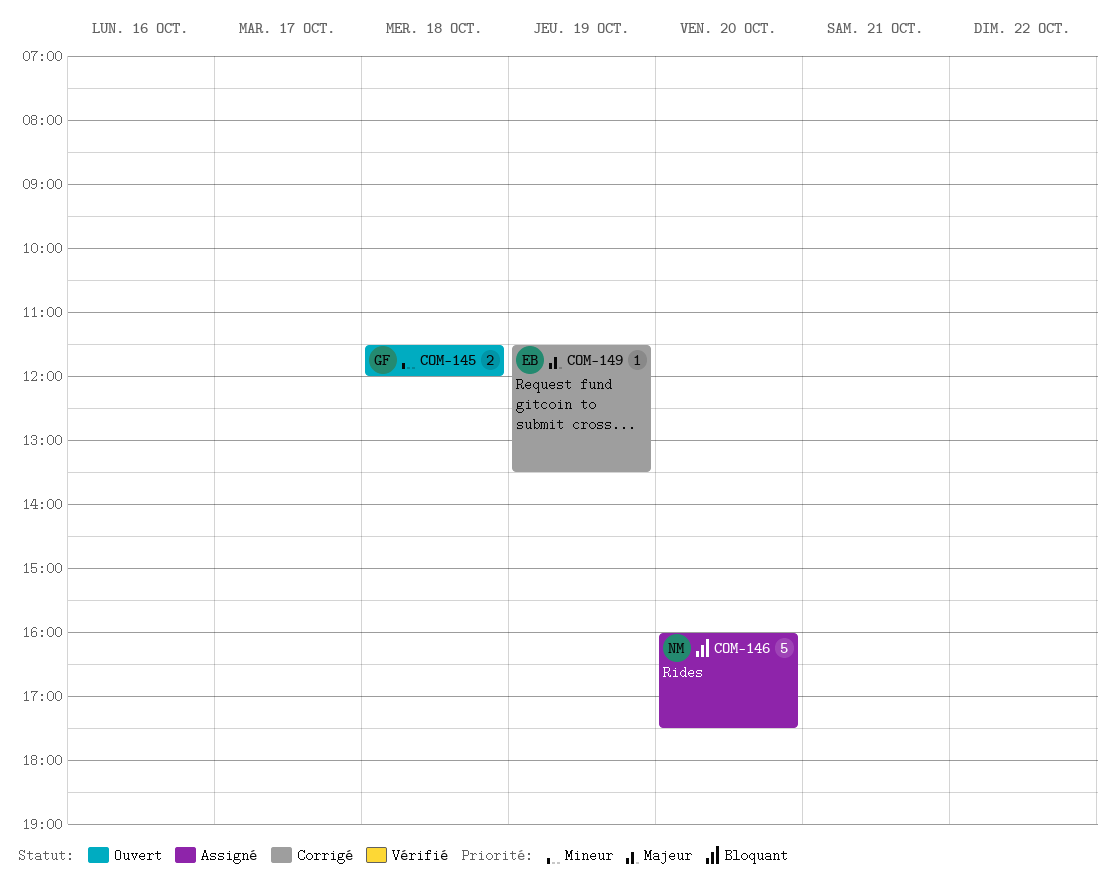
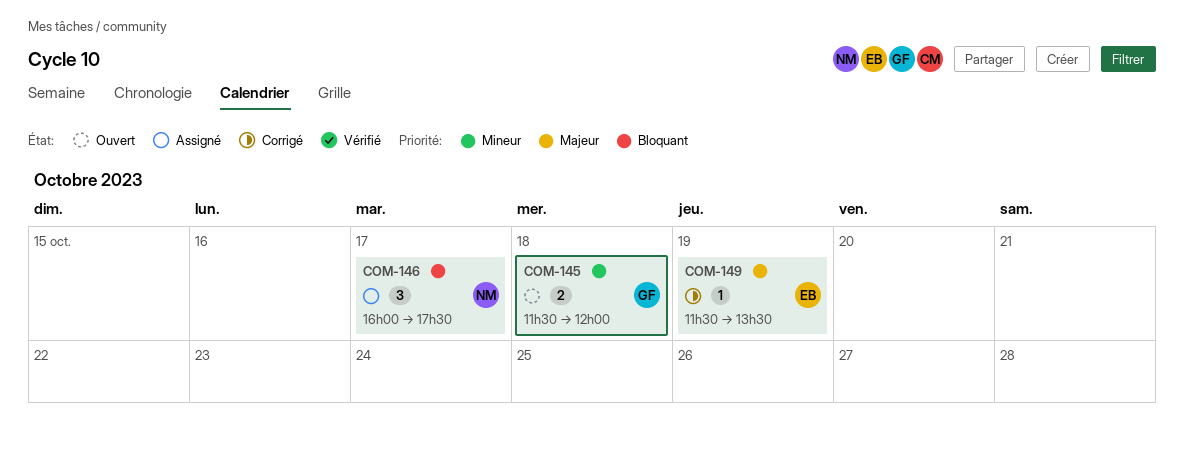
COM-146, estimate: 5 -> 3
COM-146, day: Oct 20 -> Oct 17

